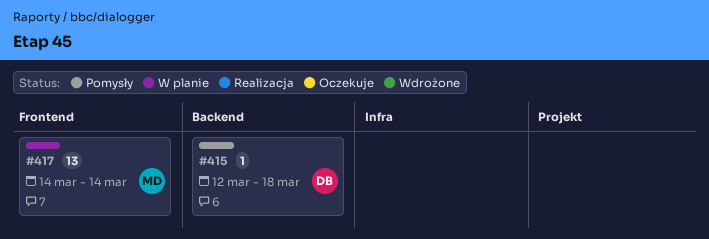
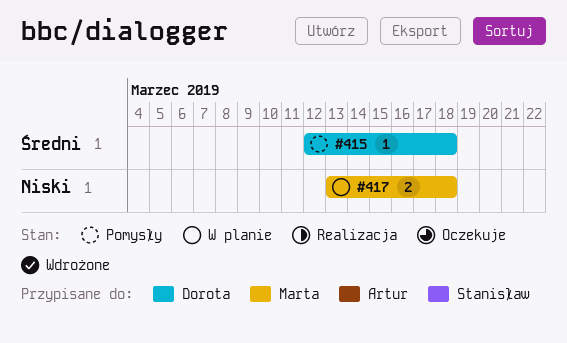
#417, estimate: 13 -> 2
#417, start: Mar 14 -> Mar 13
#417, due: Mar 14 -> Mar 18

